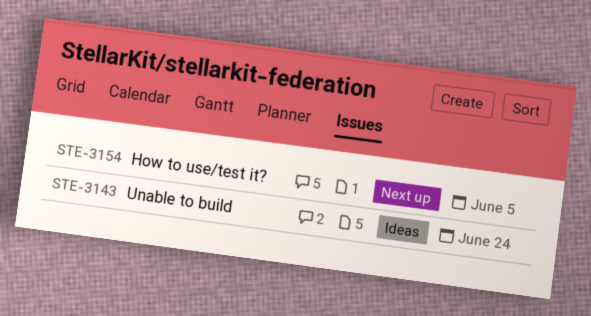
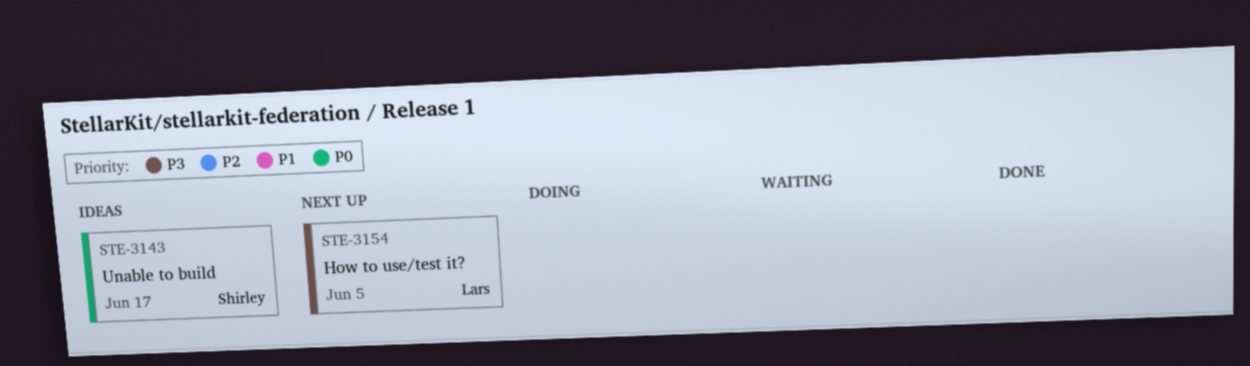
STE-3143, due: Jun 24 -> Jun 17

